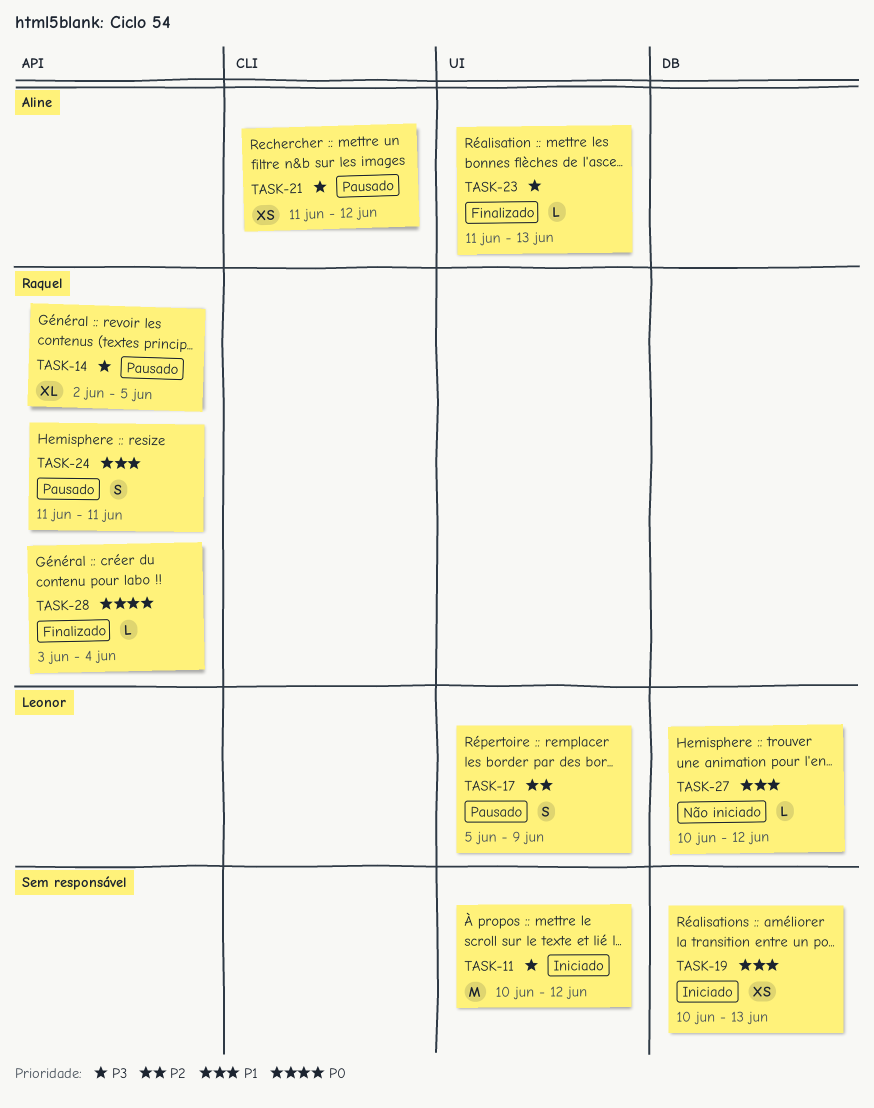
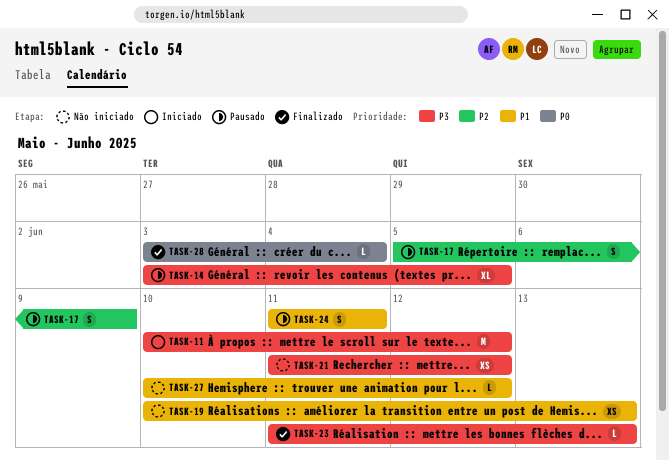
TASK-14, start: Jun 2 -> Jun 3
TASK-19, status: Iniciado -> Não iniciado
TASK-21, status: Pausado -> Não iniciado

